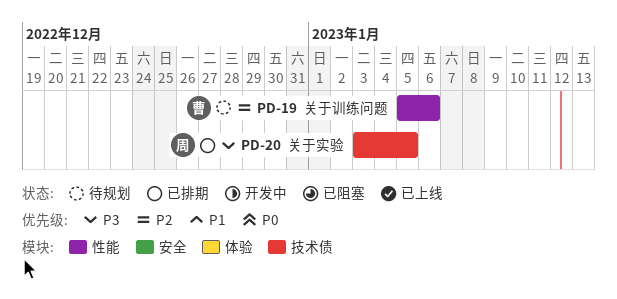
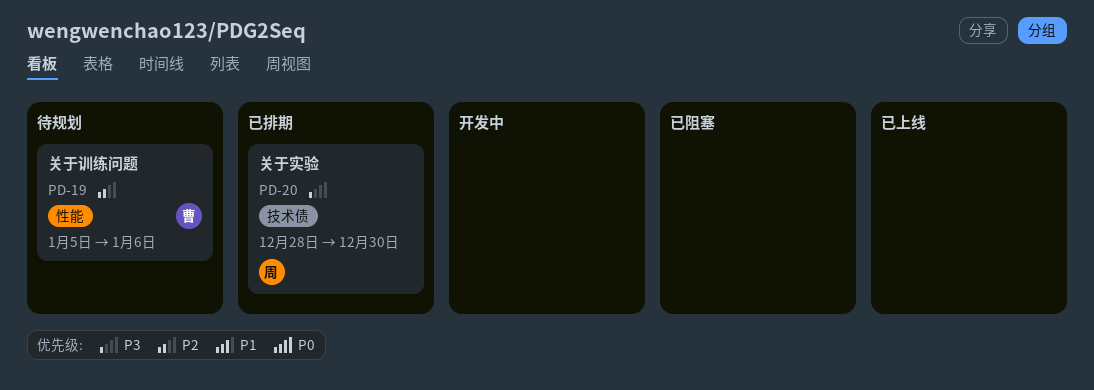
PD-20, start: Jan 3 -> Dec 28
PD-20, due: Jan 5 -> Dec 30

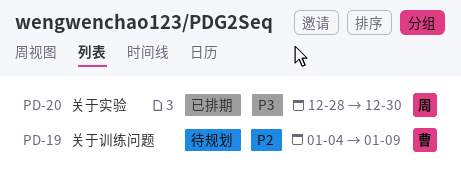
PD-19, start: Jan 5 -> Jan 4
PD-19, due: Jan 6 -> Jan 9

